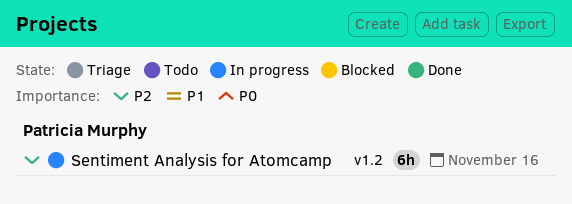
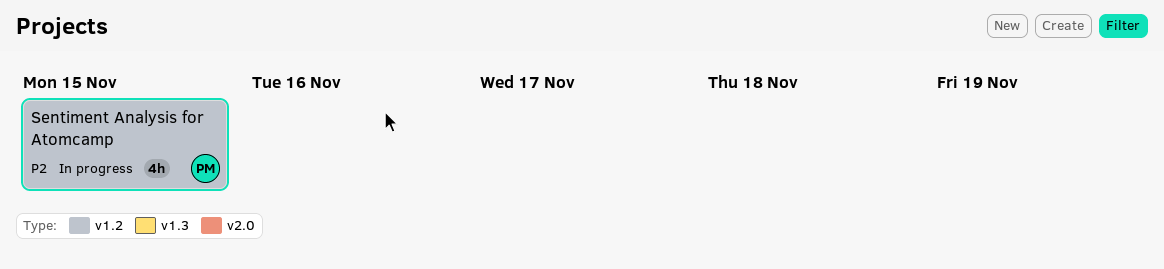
Sentiment Analysis for Atomcamp, estimate: 6h -> 4h
Sentiment Analysis for Atomcamp, due: Nov 16 -> Nov 15

